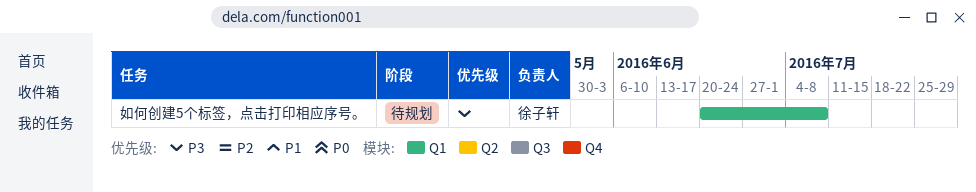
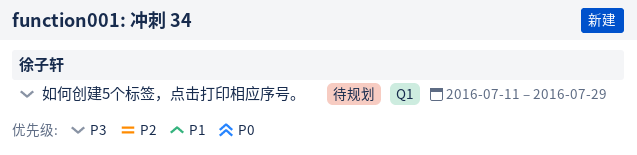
如何创建5个标签，点击打印相应序号。, start: Jun 20 -> Jul 11
如何创建5个标签，点击打印相应序号。, due: Jul 8 -> Jul 29

